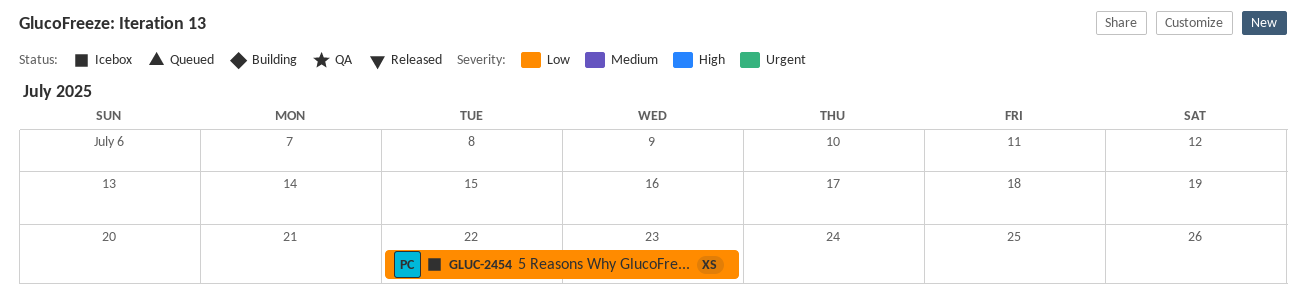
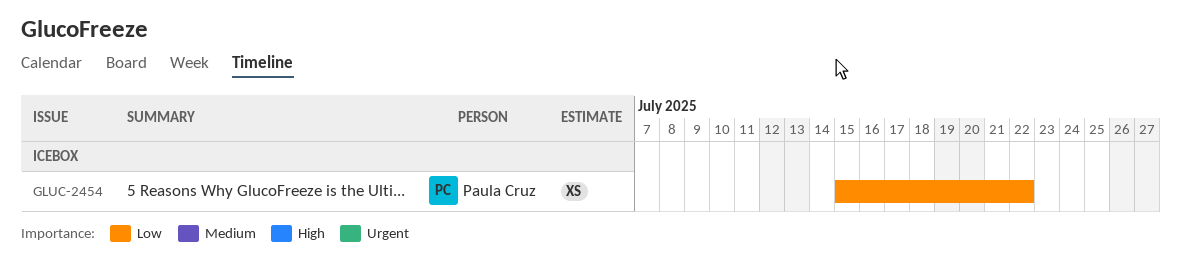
GLUC-2454, start: Jul 22 -> Jul 15
GLUC-2454, due: Jul 23 -> Jul 22

